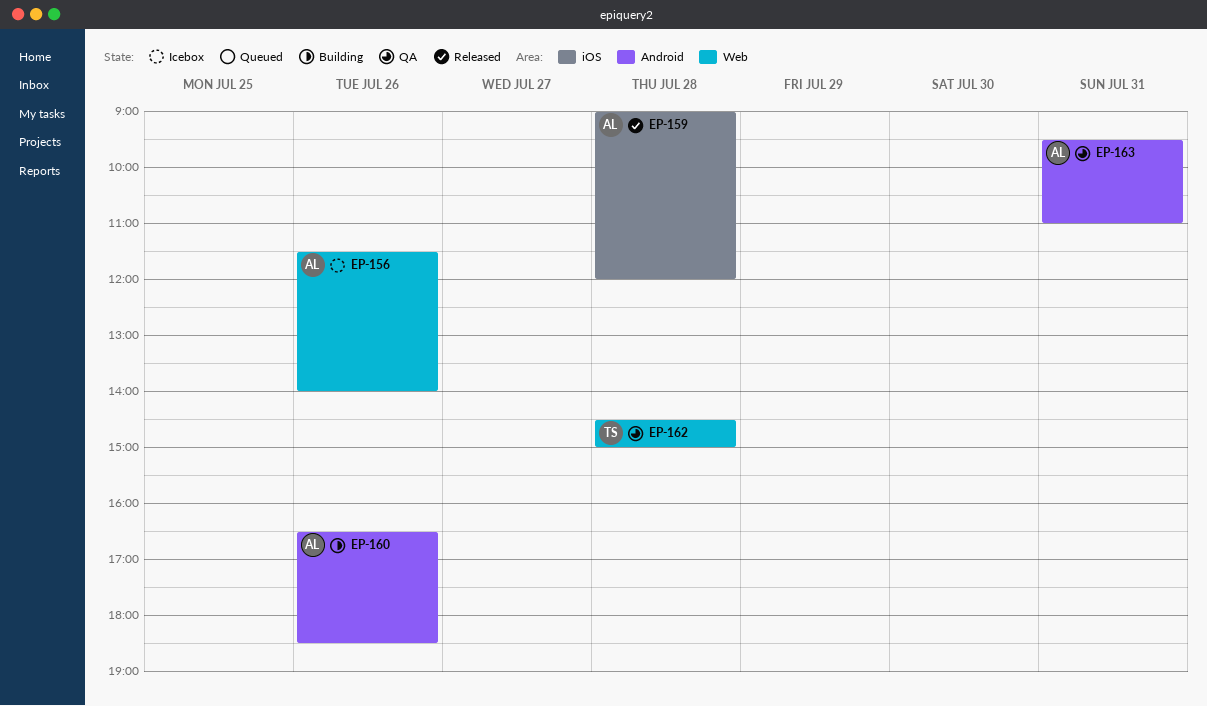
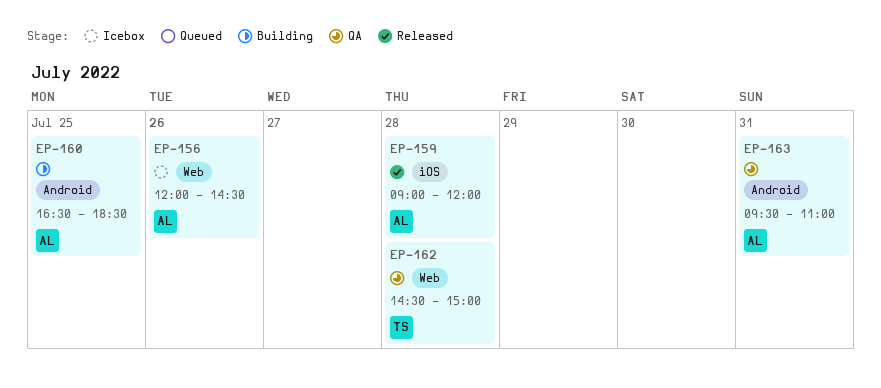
EP-156, begins: 11:30 -> 12:00
EP-156, ends: 14:00 -> 14:30
EP-160, day: Jul 26 -> Jul 25

